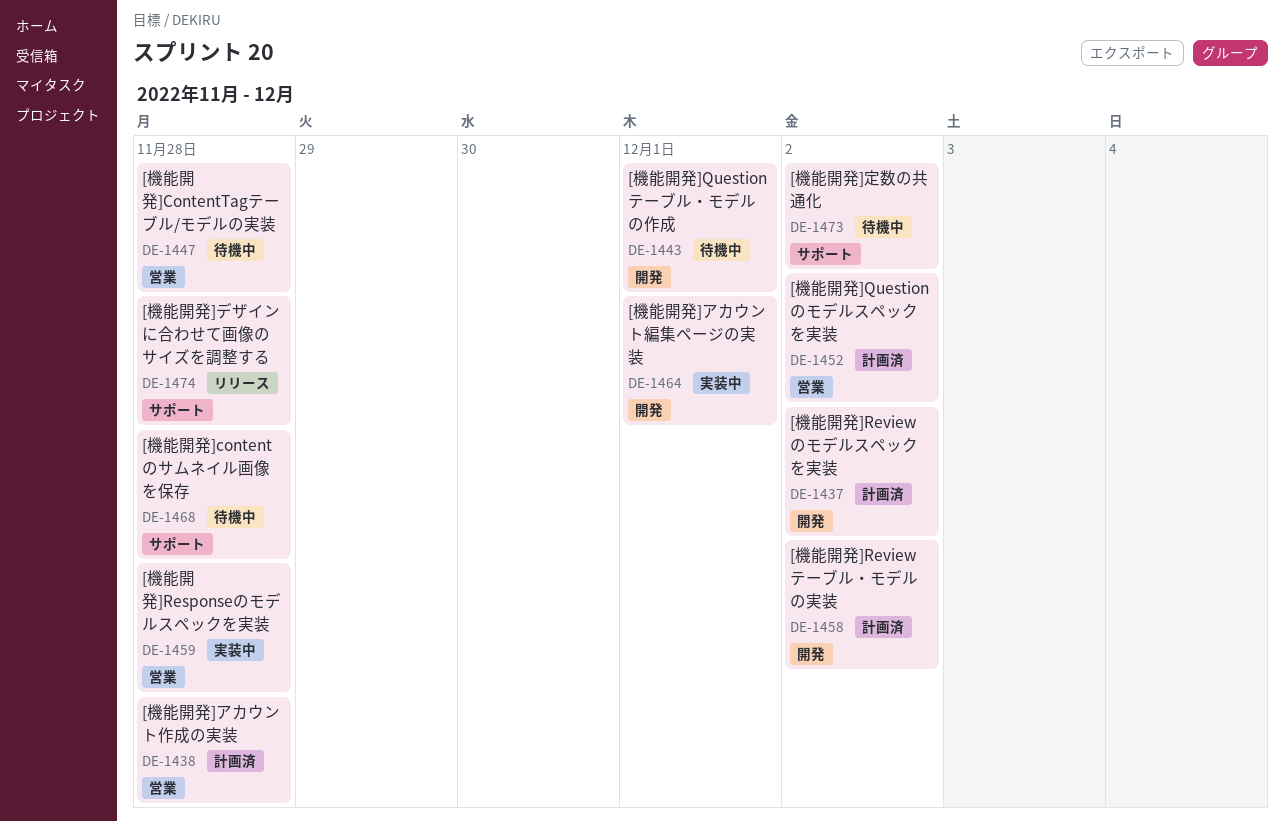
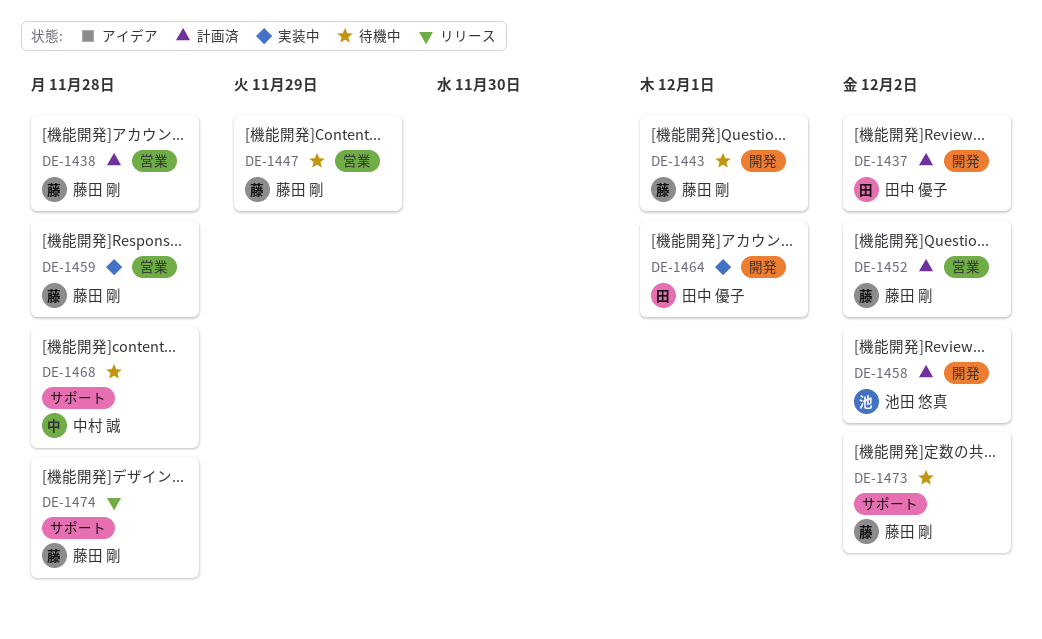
DE-1447, due: Nov 28 -> Nov 29

